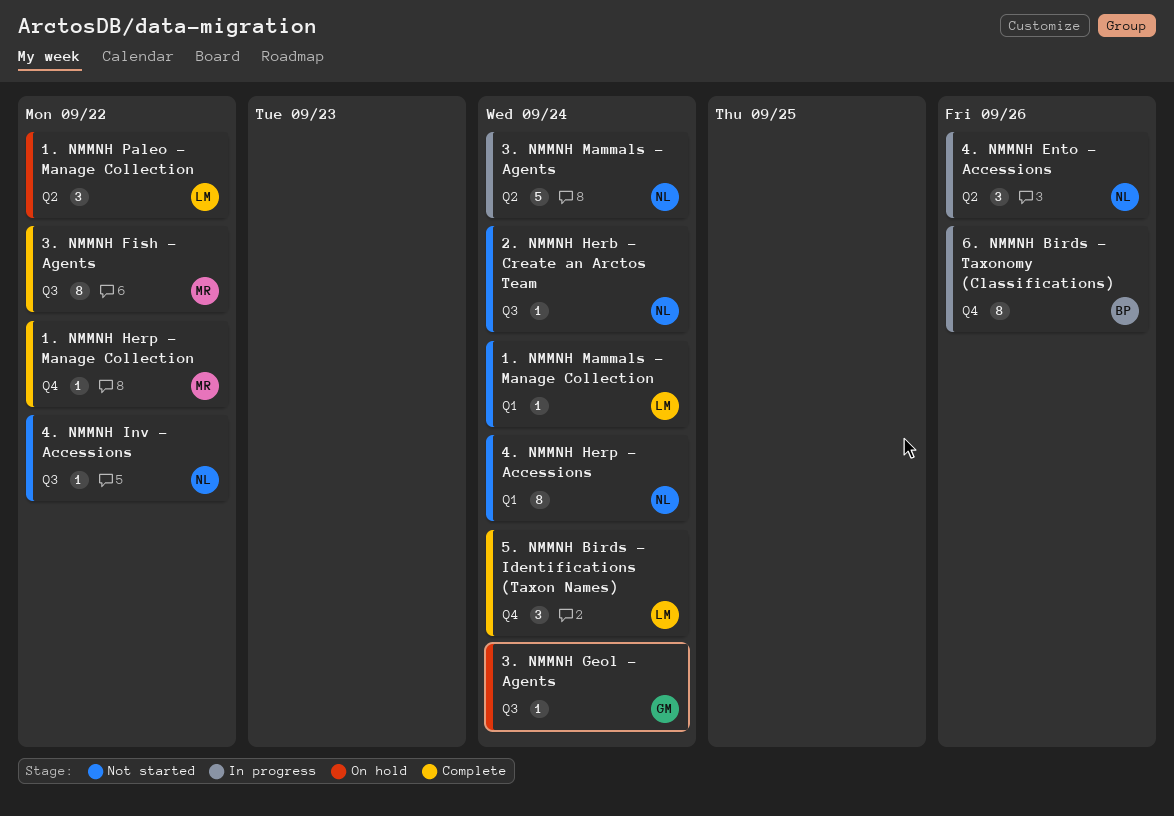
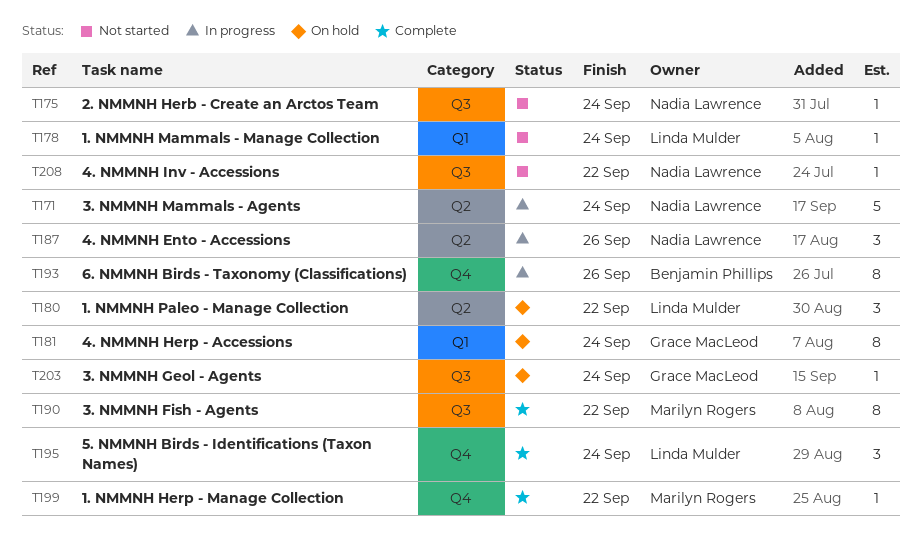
4. NMMNH Herp - Accessions, status: Not started -> On hold
4. NMMNH Herp - Accessions, owner: Nadia Lawrence -> Grace MacLeod

